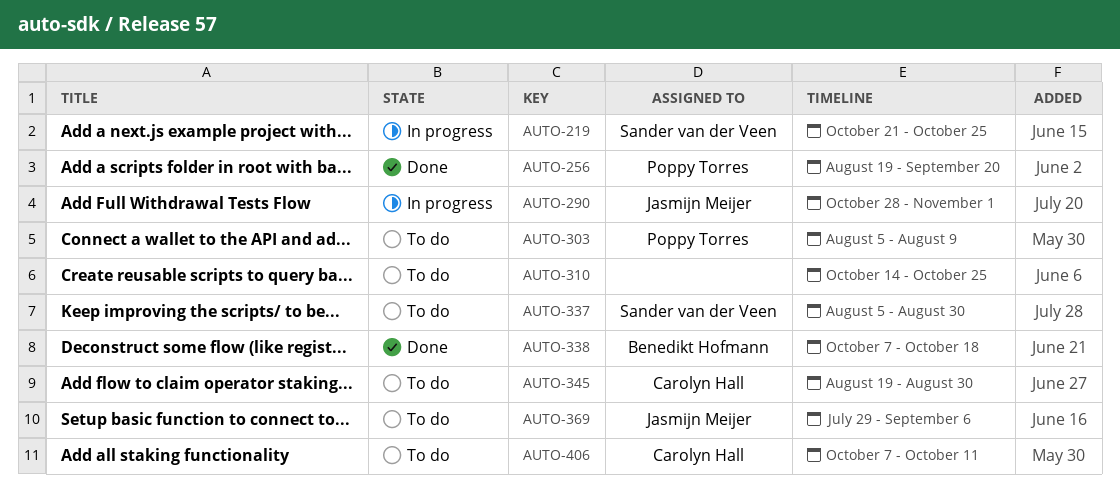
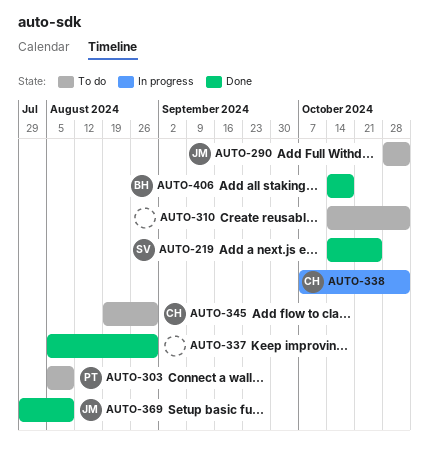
AUTO-219, status: In progress -> Done
AUTO-219, start: Oct 21 -> Oct 14
AUTO-256: present -> none
AUTO-290, status: In progress -> To do
AUTO-310, due: Oct 25 -> Nov 1
AUTO-337, status: To do -> Done
AUTO-337, owner: Sander van der Veen -> none
AUTO-338, status: Done -> In progress
AUTO-338, owner: Benedikt Hofmann -> Carolyn Hall
AUTO-338, due: Oct 18 -> Nov 1
AUTO-369, status: To do -> Done
AUTO-369, due: Sep 6 -> Aug 9
AUTO-406, status: To do -> Done
AUTO-406, owner: Carolyn Hall -> Benedikt Hofmann
AUTO-406, start: Oct 7 -> Oct 14
AUTO-406, due: Oct 11 -> Oct 18

